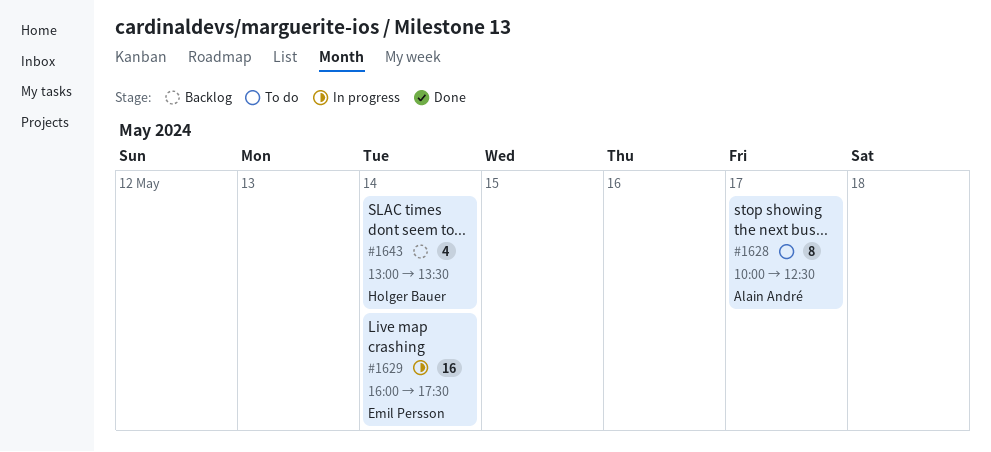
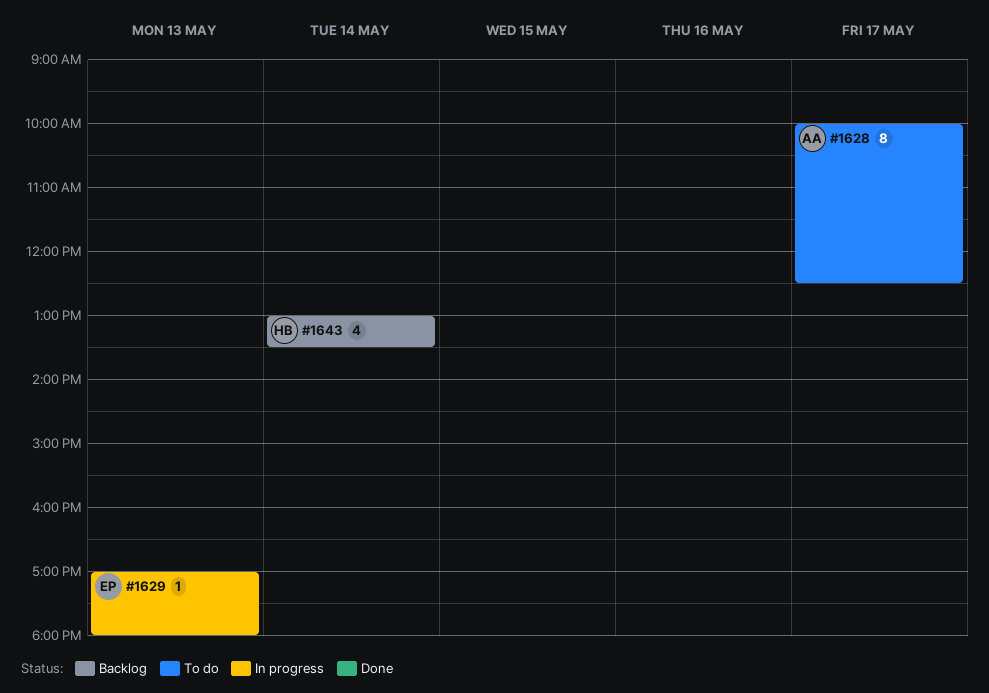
#1629, estimate: 16 -> 1
#1629, day: May 14 -> May 13
#1629, begins: 16:00 -> 17:00
#1629, ends: 17:30 -> 18:00

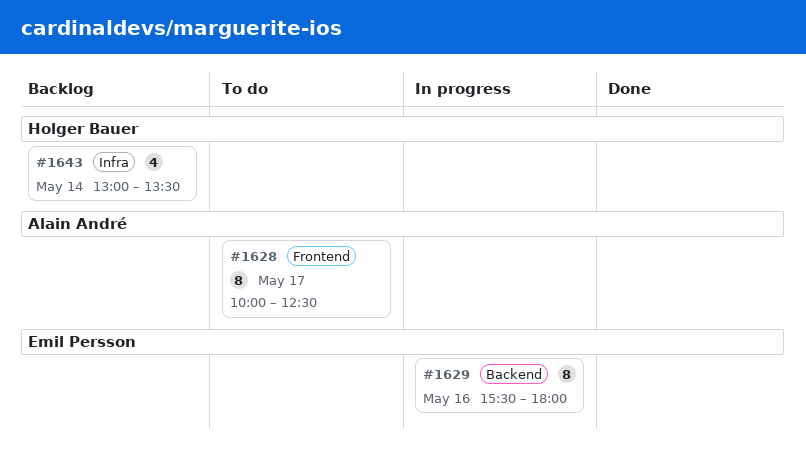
#1629, estimate: 1 -> 8
#1629, day: May 13 -> May 16
#1629, begins: 17:00 -> 15:30

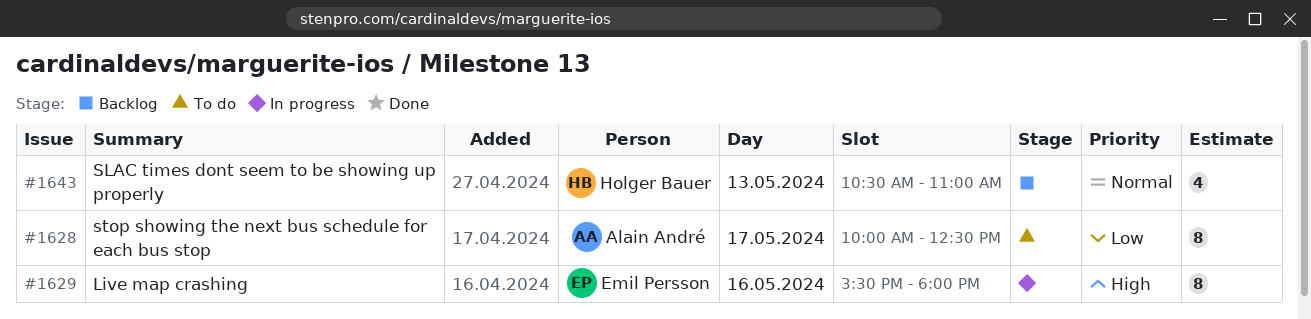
#1643, day: May 14 -> May 13
#1643, begins: 13:00 -> 10:30
#1643, ends: 13:30 -> 11:00

